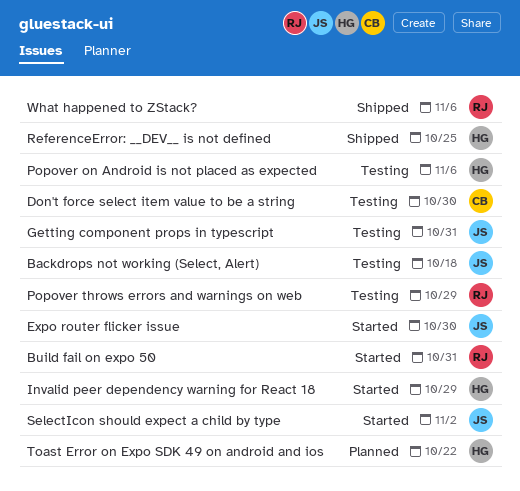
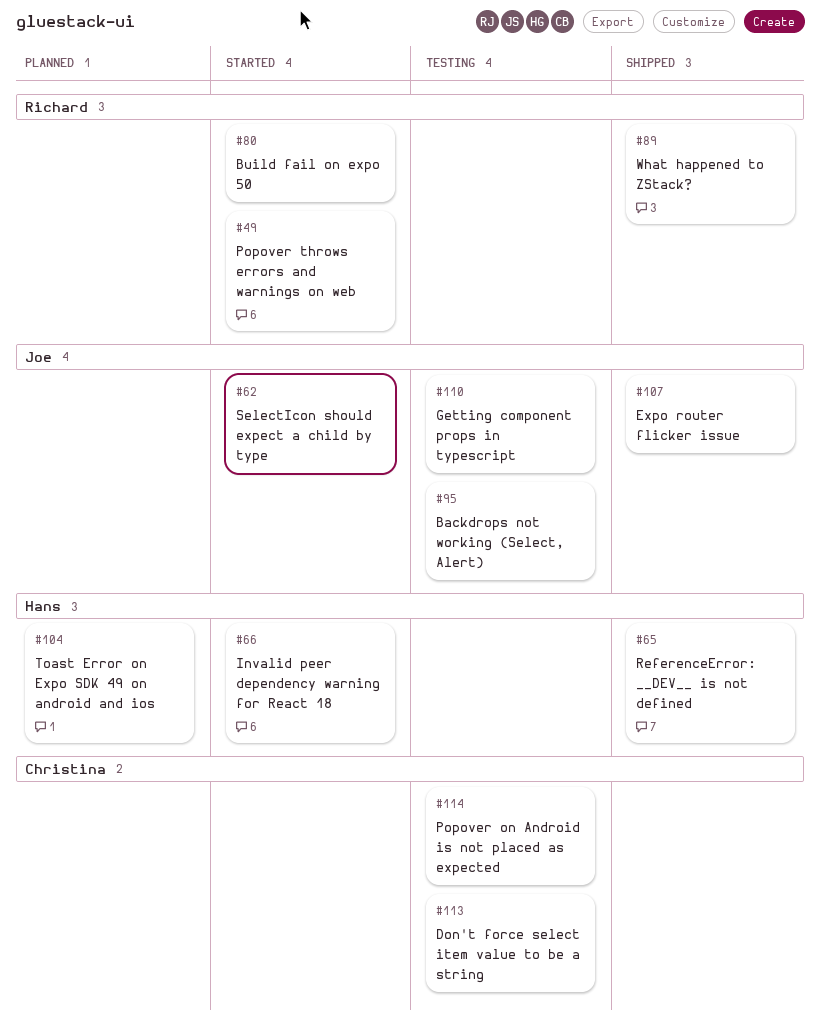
Expo router flicker issue, status: Started -> Shipped
Popover on Android is not placed as expected, owner: Hans -> Christina
Popover throws errors and warnings on web, status: Testing -> Started

